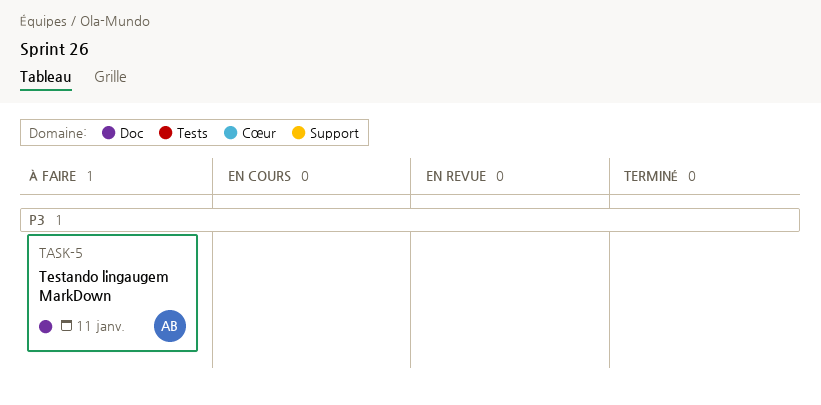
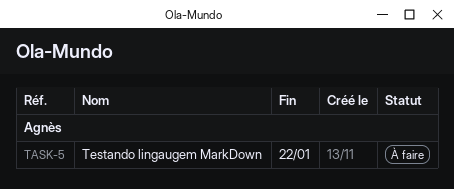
TASK-5, due: Jan 11 -> Jan 22

